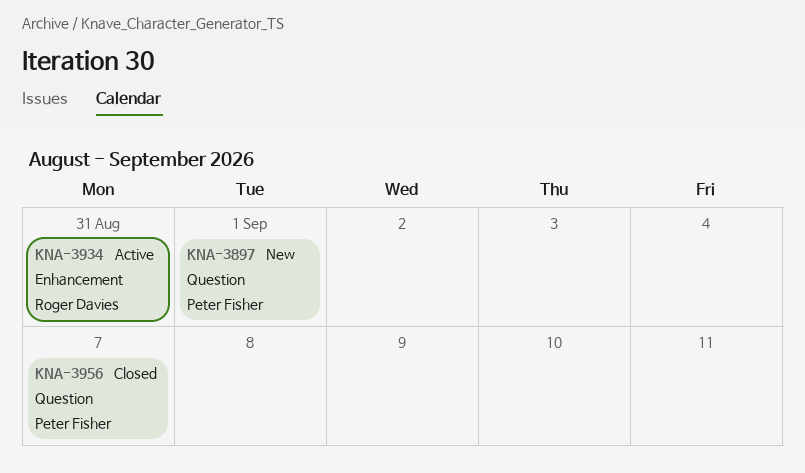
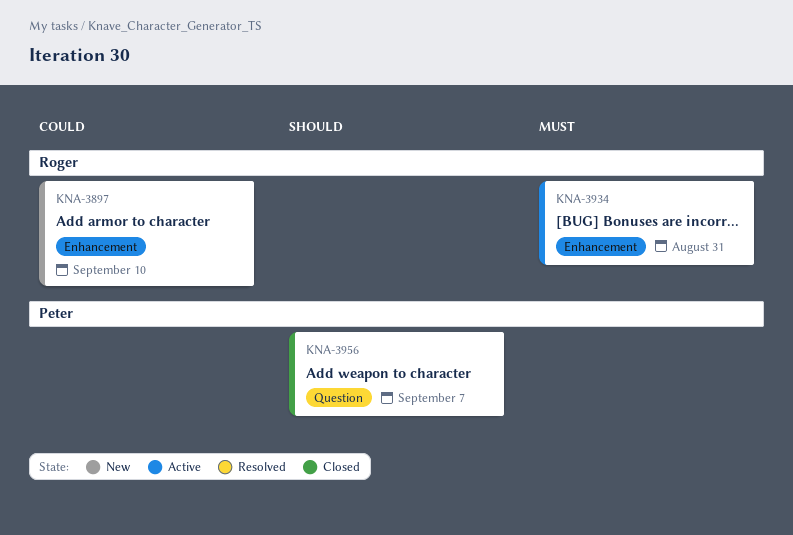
KNA-3897, owner: Peter Fisher -> Roger Davies
KNA-3897, label: Question -> Enhancement
KNA-3897, due: Sep 1 -> Sep 10

